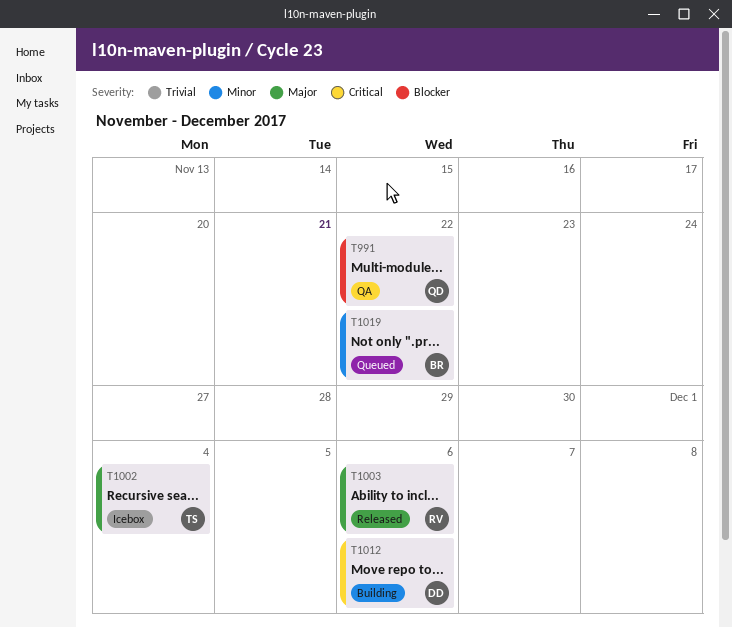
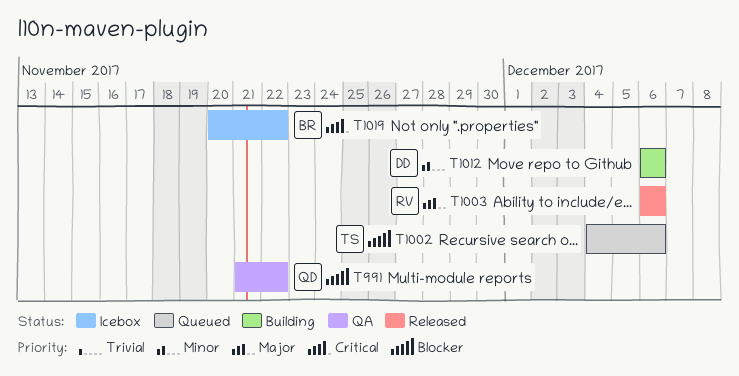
T1002, status: Icebox -> Queued
T1002, priority: Major -> Blocker
T1002, due: Dec 4 -> Dec 6
T1012, priority: Critical -> Minor
T1019, status: Queued -> Icebox
T1019, priority: Minor -> Critical

